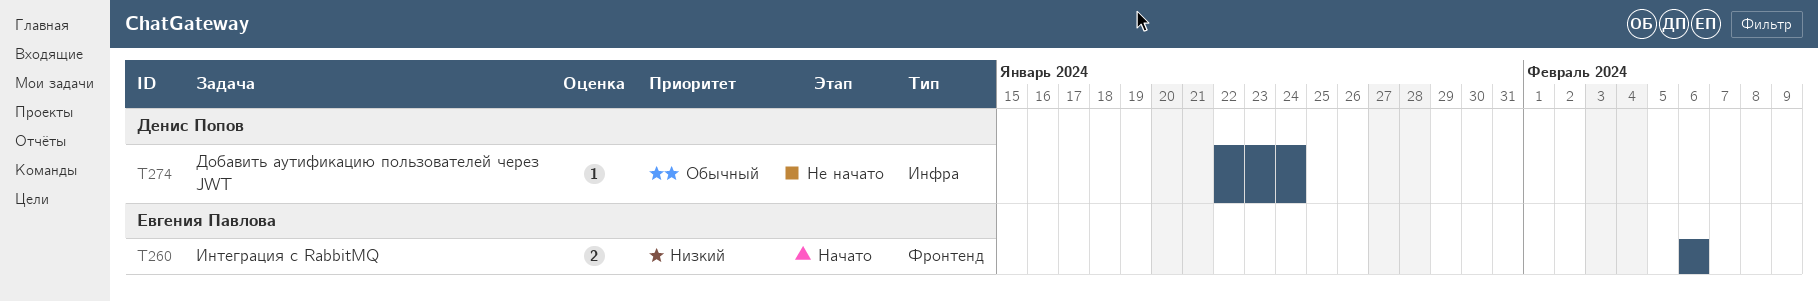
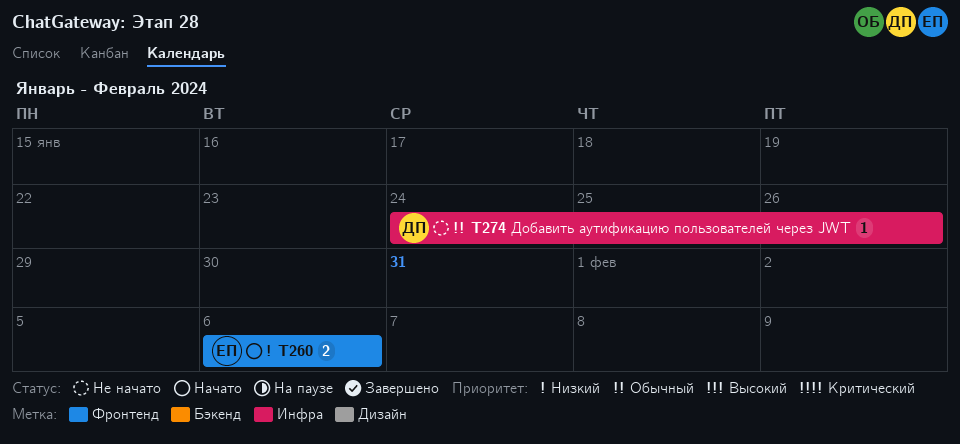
T274, start: Jan 22 -> Jan 24
T274, due: Jan 24 -> Jan 26

